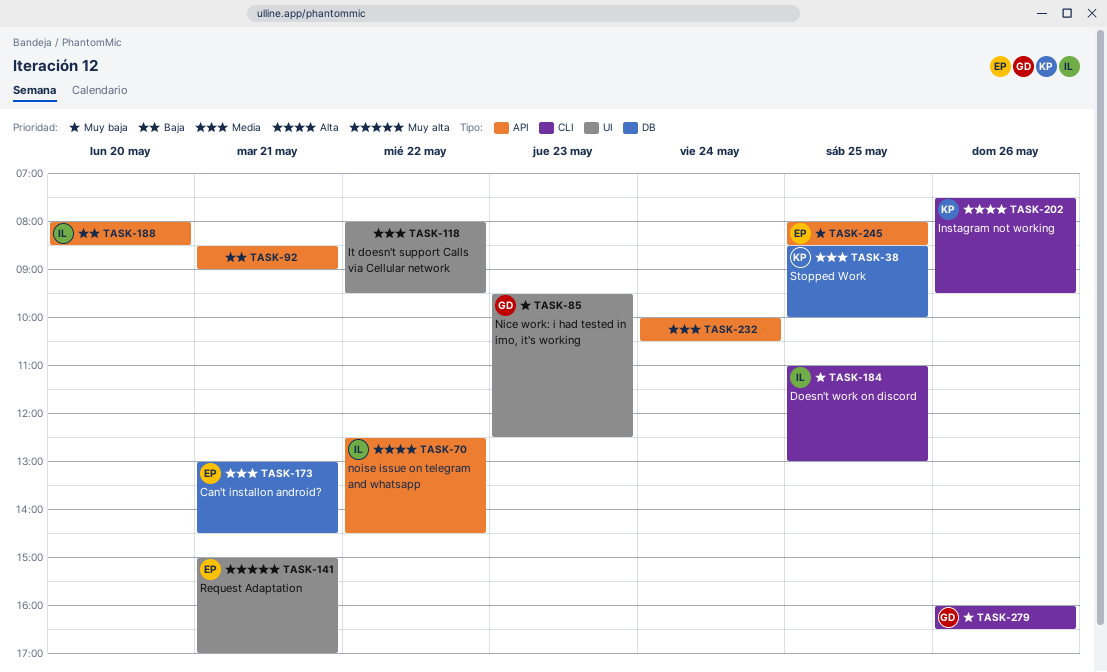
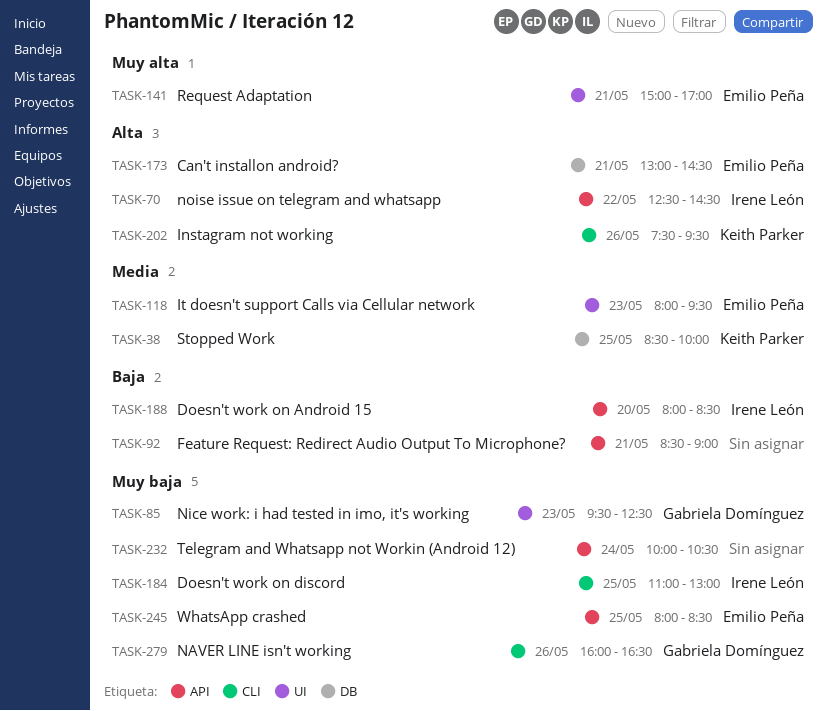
TASK-118, owner: none -> Emilio Peña
TASK-118, day: May 22 -> May 23
TASK-173, priority: Media -> Alta
TASK-232, priority: Media -> Muy baja

